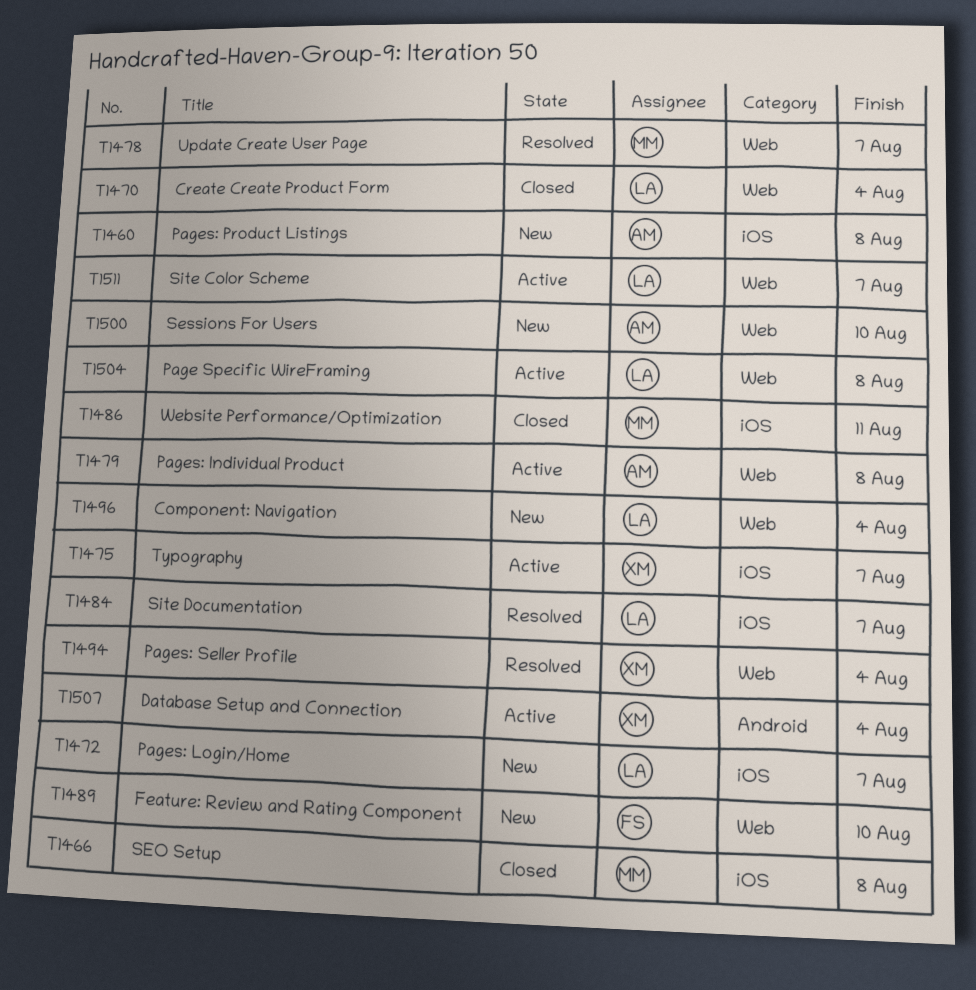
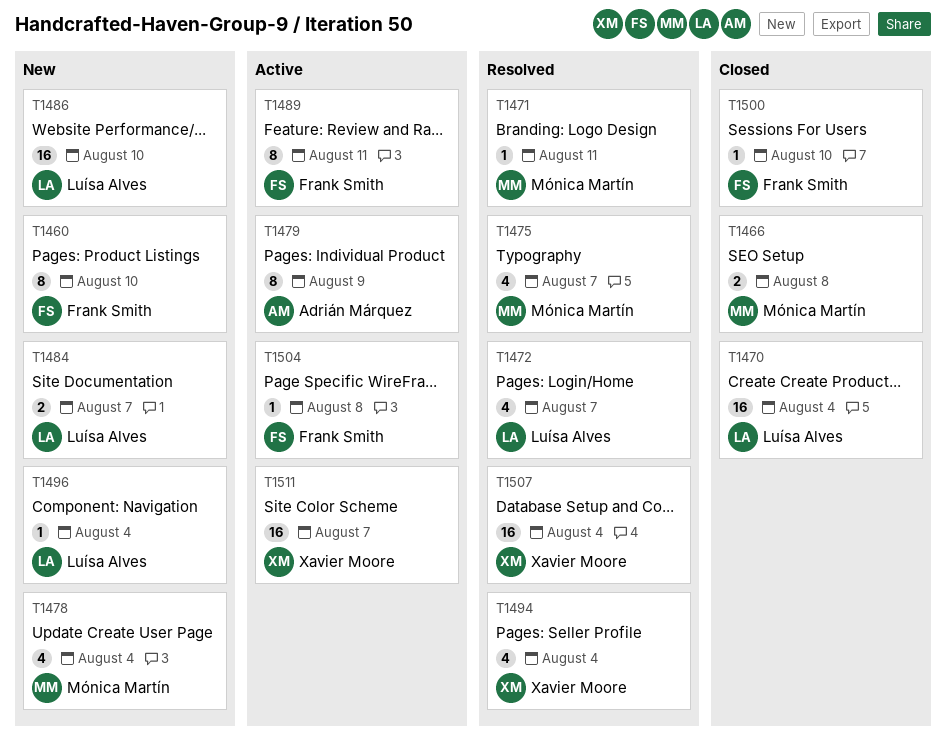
T1460, owner: Adrián Márquez -> Frank Smith
T1460, due: Aug 8 -> Aug 10
T1471: none -> present
T1472, status: New -> Resolved
T1475, status: Active -> Resolved
T1475, owner: Xavier Moore -> Mónica Martín
T1478, status: Resolved -> New
T1478, due: Aug 7 -> Aug 4
T1479, due: Aug 8 -> Aug 9
T1484, status: Resolved -> New
T1486, status: Closed -> New
T1486, owner: Mónica Martín -> Luísa Alves
T1486, due: Aug 11 -> Aug 10
T1489, status: New -> Active
T1489, due: Aug 10 -> Aug 11
T1500, status: New -> Closed
T1500, owner: Adrián Márquez -> Frank Smith
T1504, owner: Luísa Alves -> Frank Smith
T1507, status: Active -> Resolved
T1511, owner: Luísa Alves -> Xavier Moore

